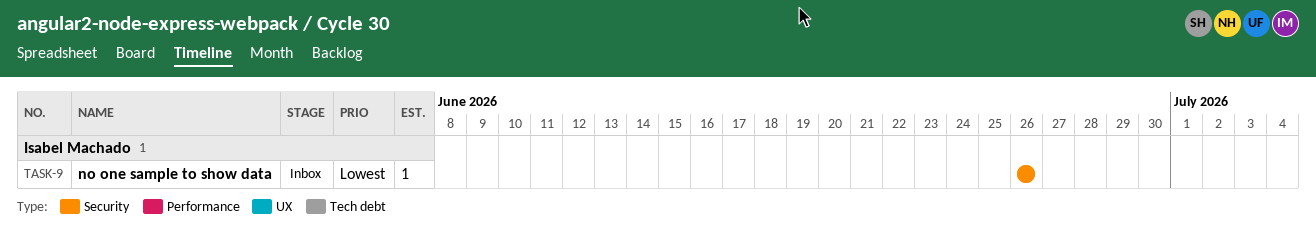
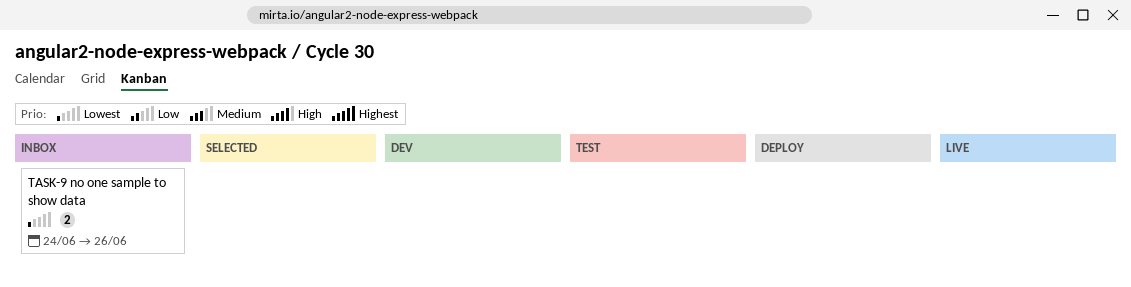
TASK-9, estimate: 1 -> 2
TASK-9, start: Jun 26 -> Jun 24

